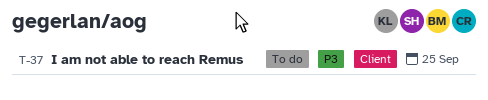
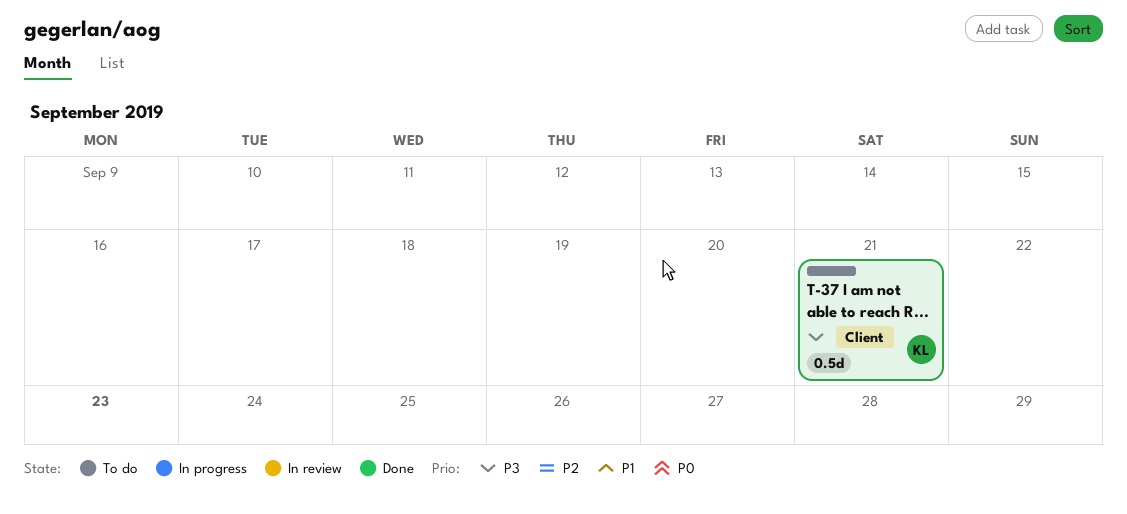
T-37, due: Sep 25 -> Sep 21

